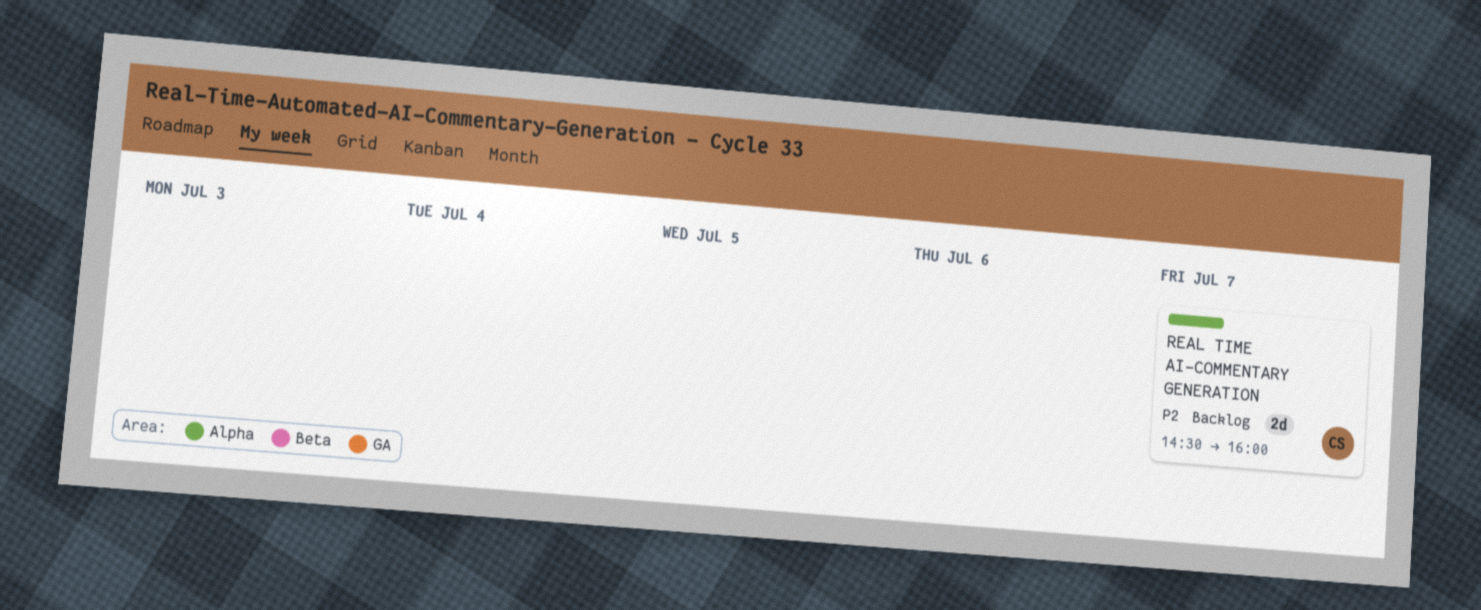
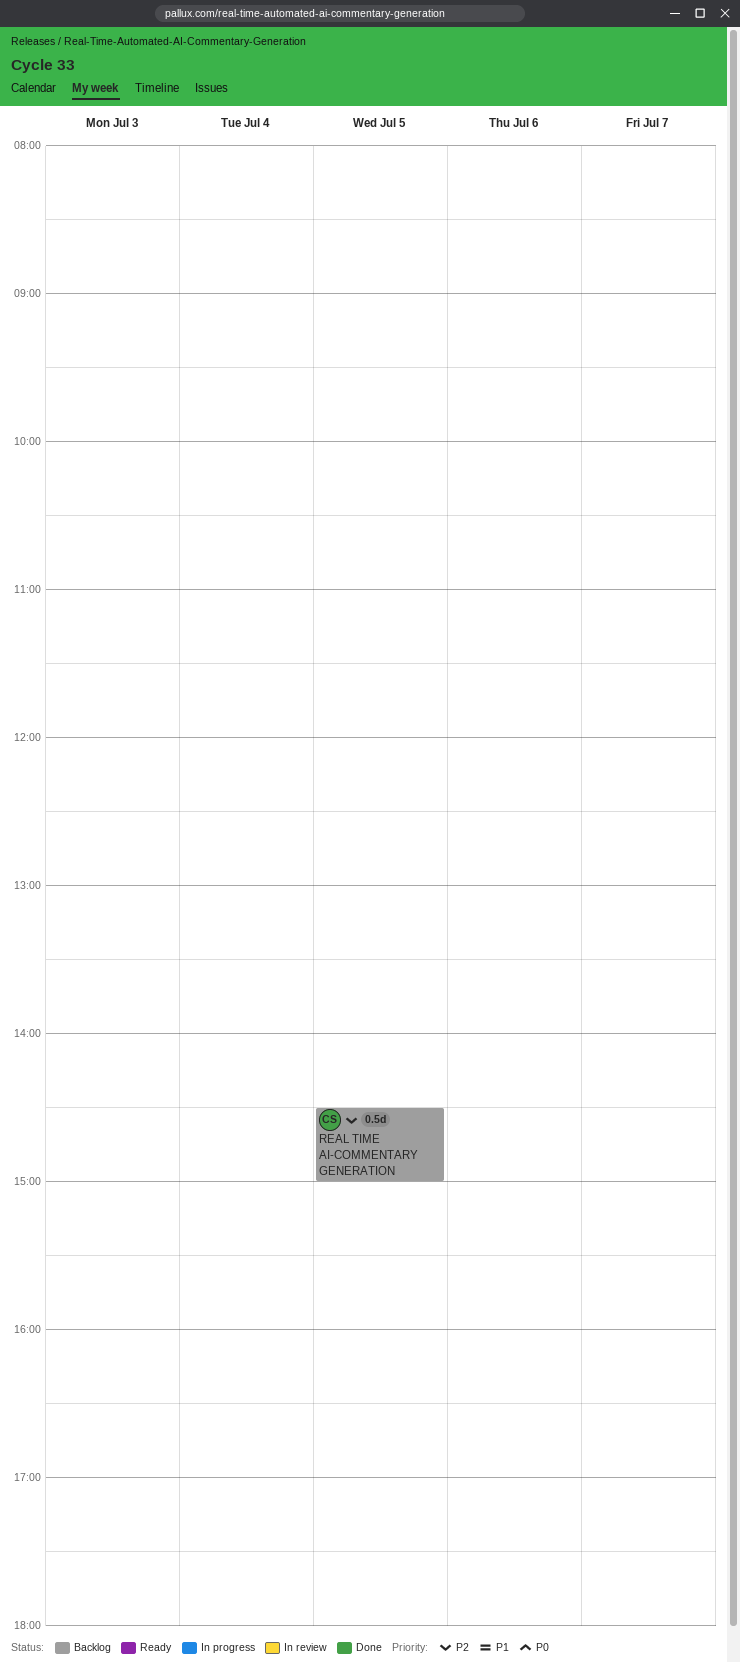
REAL TIME AI-COMMENTARY GENERATION, estimate: 2d -> 0.5d
REAL TIME AI-COMMENTARY GENERATION, day: Jul 7 -> Jul 5
REAL TIME AI-COMMENTARY GENERATION, ends: 16:00 -> 15:00

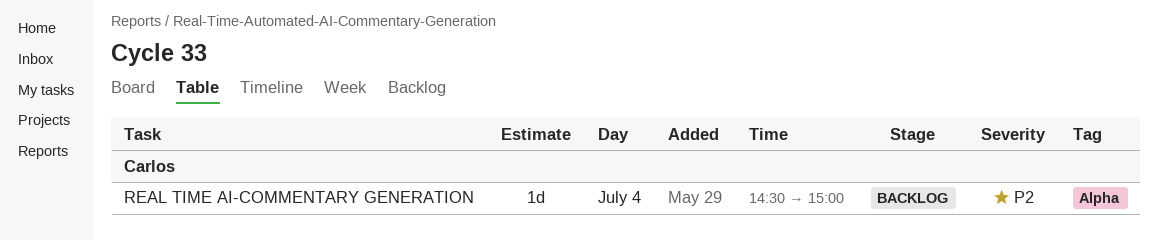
REAL TIME AI-COMMENTARY GENERATION, estimate: 0.5d -> 1d
REAL TIME AI-COMMENTARY GENERATION, day: Jul 5 -> Jul 4

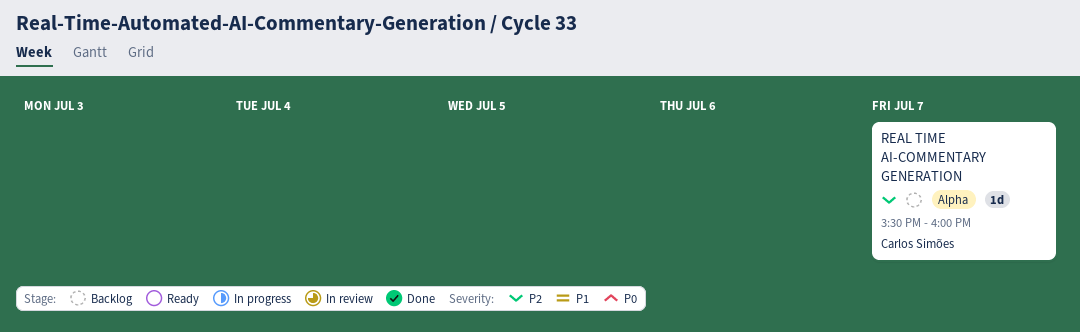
REAL TIME AI-COMMENTARY GENERATION, day: Jul 4 -> Jul 7
REAL TIME AI-COMMENTARY GENERATION, begins: 14:30 -> 15:30
REAL TIME AI-COMMENTARY GENERATION, ends: 15:00 -> 16:00

